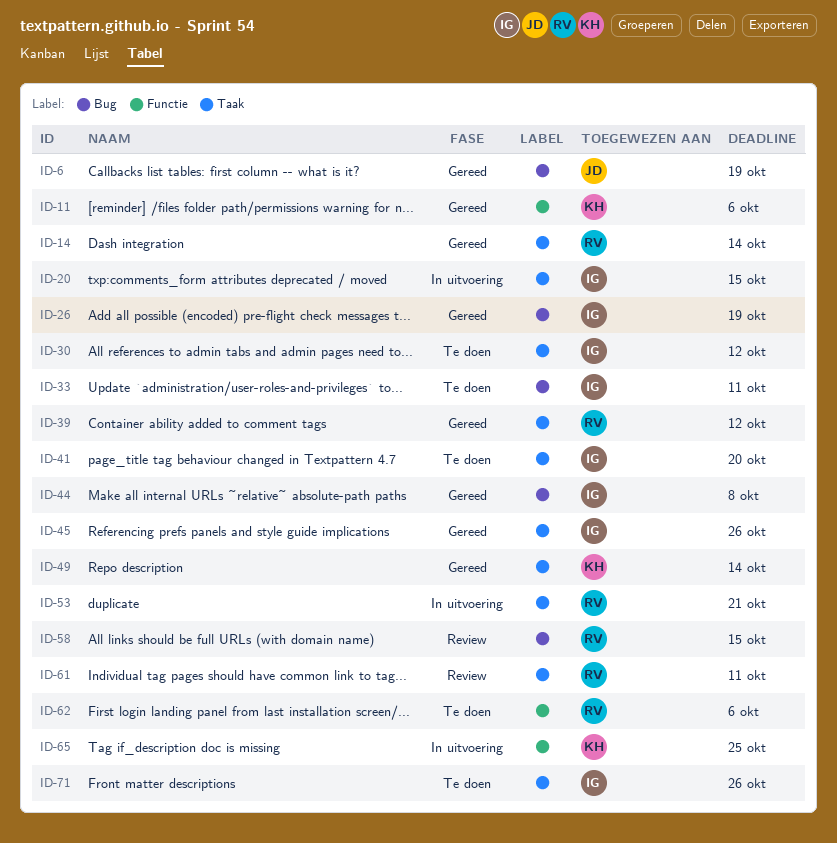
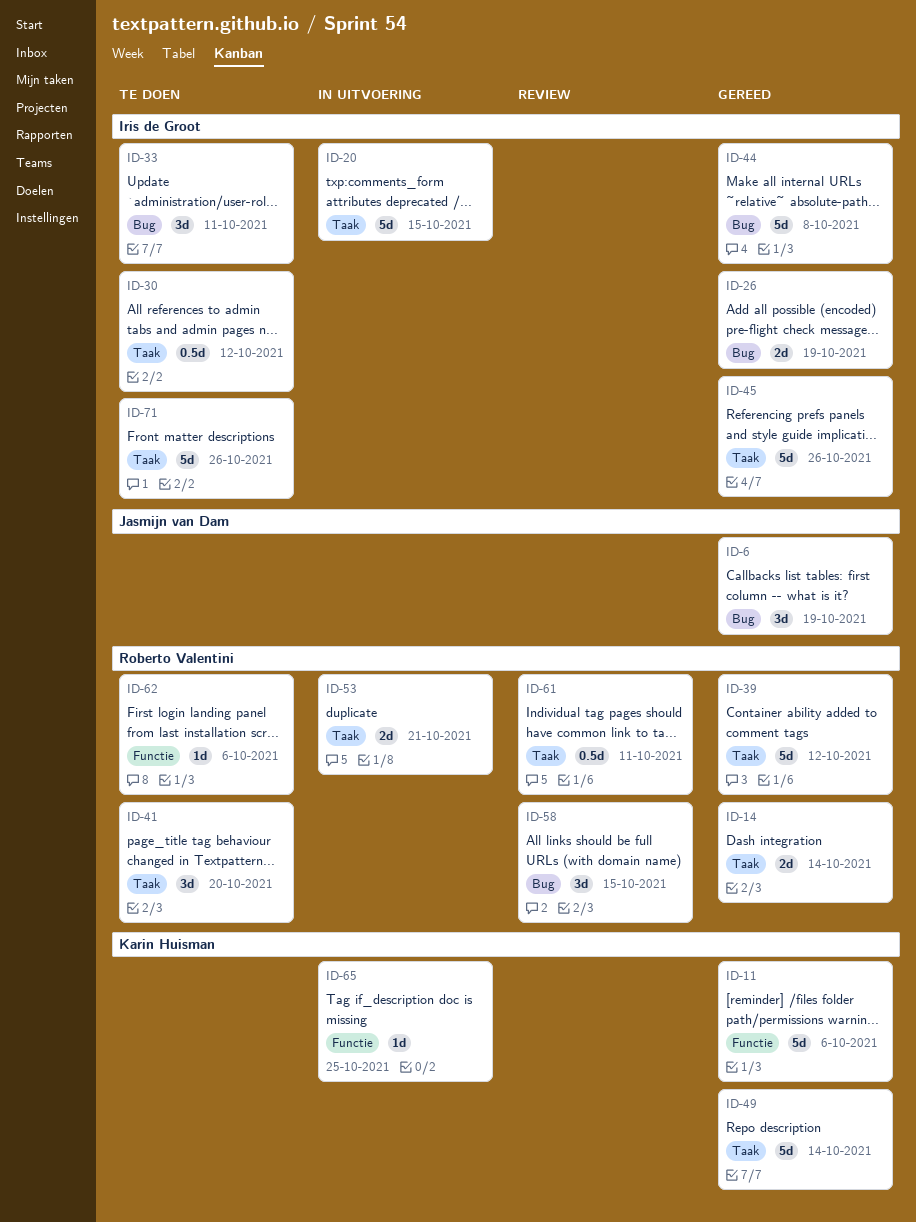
ID-41, owner: Iris de Groot -> Roberto Valentini

